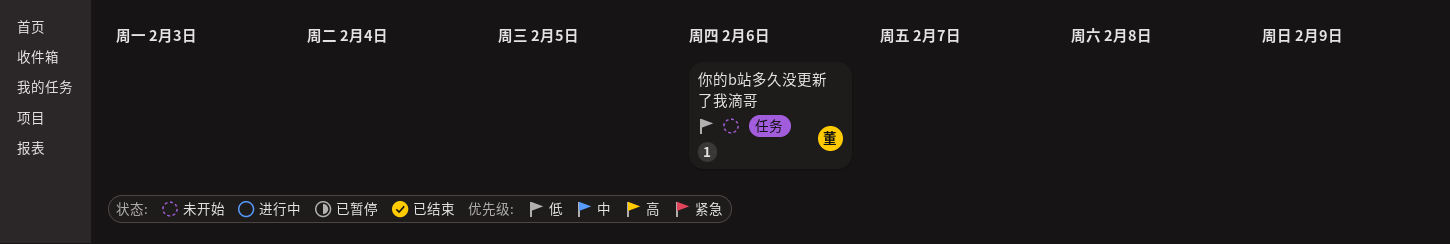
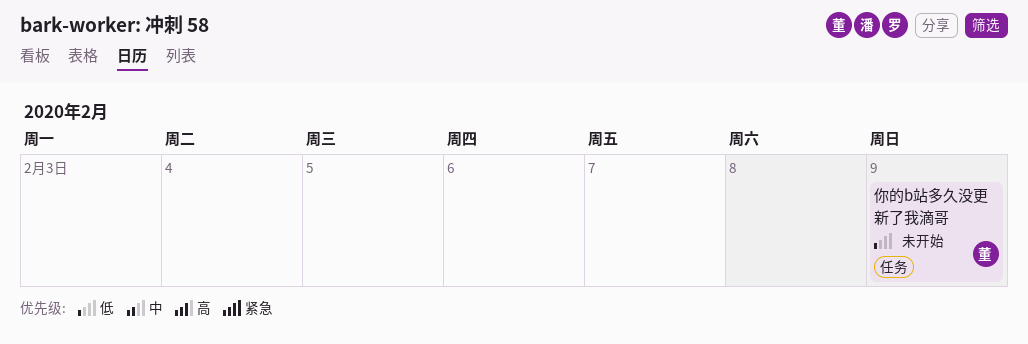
你的b站多久没更新了我滴哥, due: Feb 6 -> Feb 9

